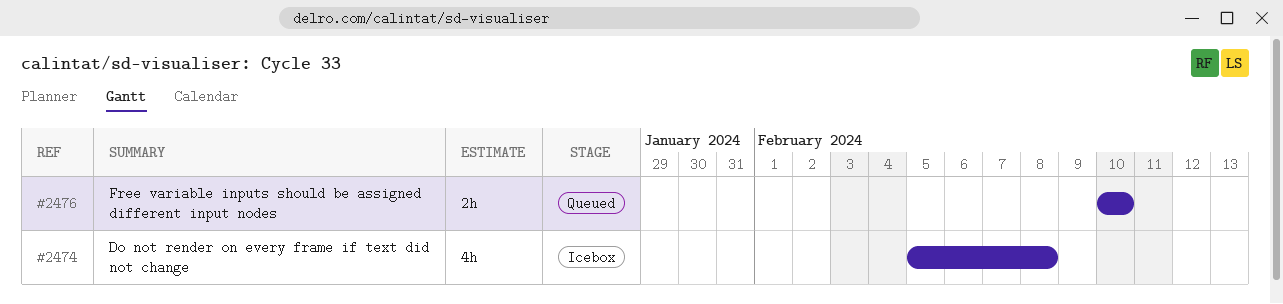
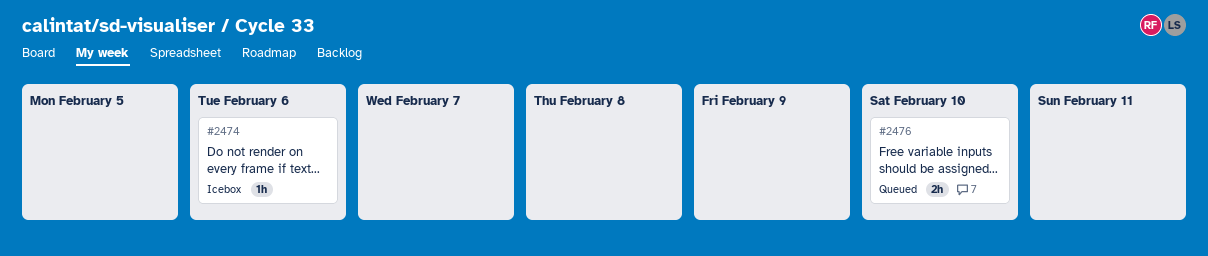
#2474, estimate: 4h -> 1h
#2474, due: Feb 8 -> Feb 6

